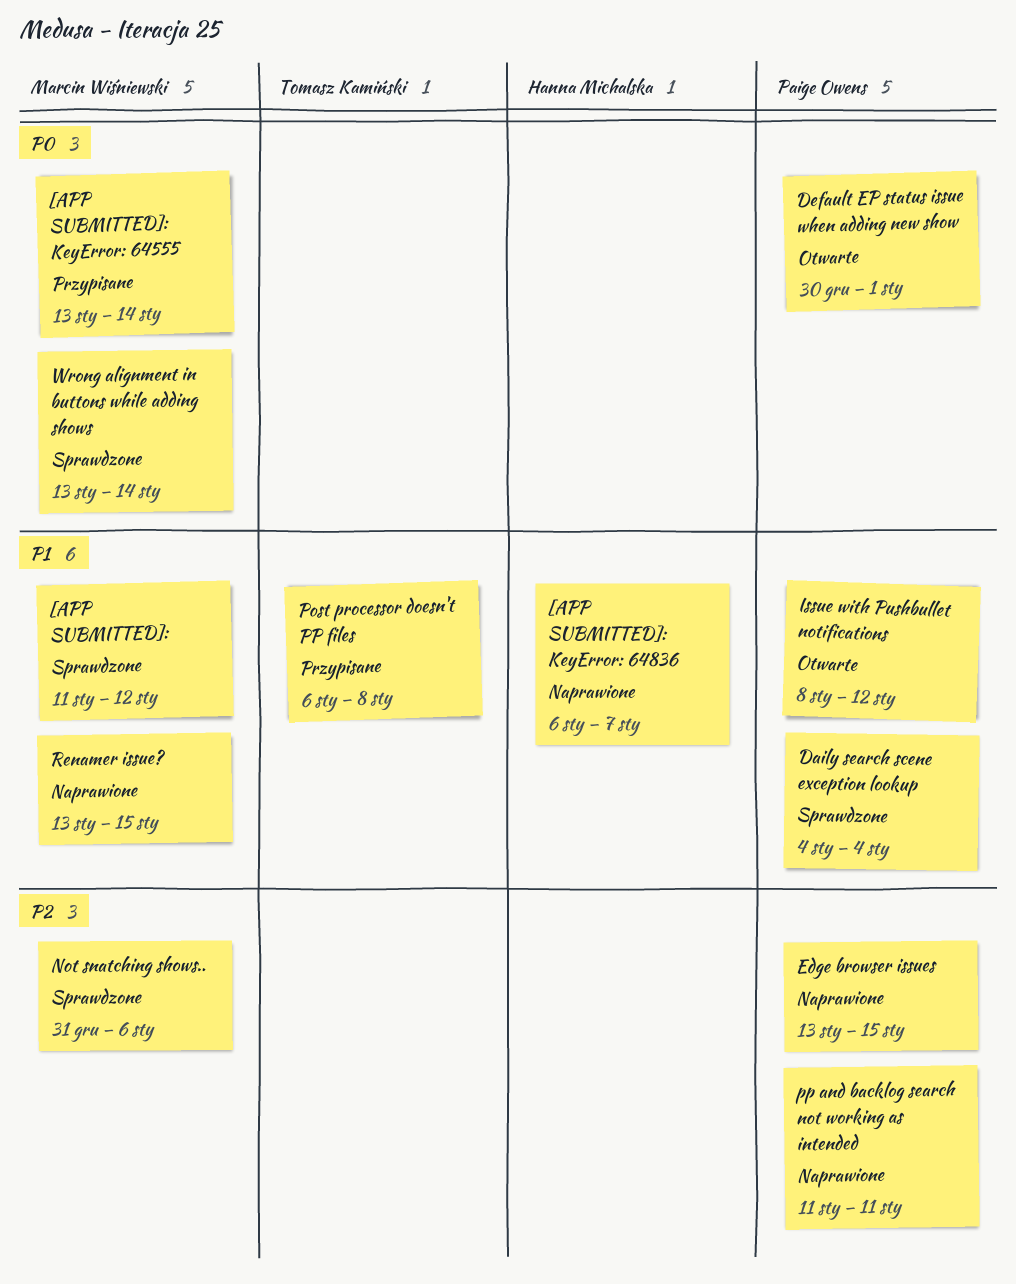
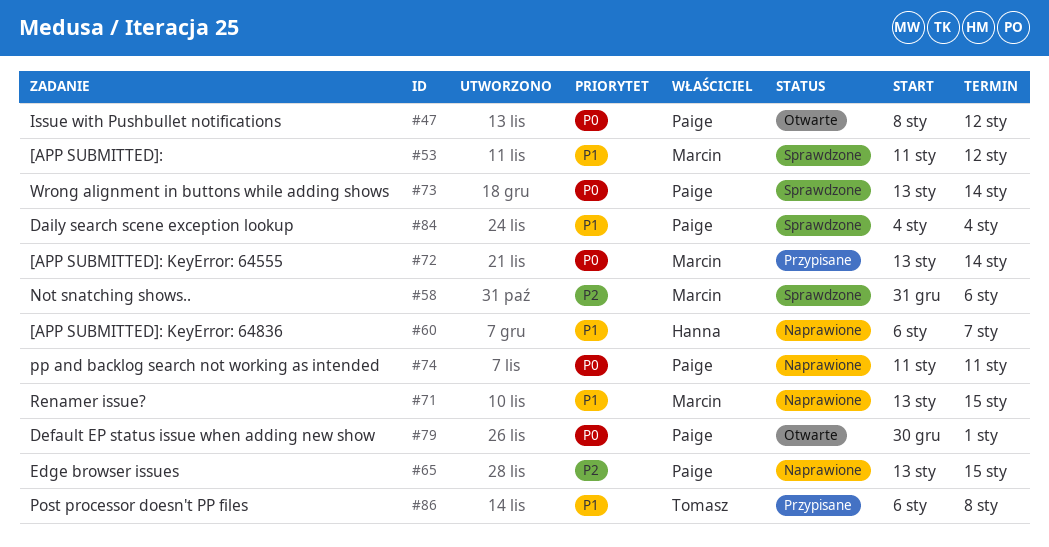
Issue with Pushbullet notifications, priority: P1 -> P0
pp and backlog search not working as intended, priority: P2 -> P0
Wrong alignment in buttons while adding shows, owner: Marcin Wiśniewski -> Paige Owens

